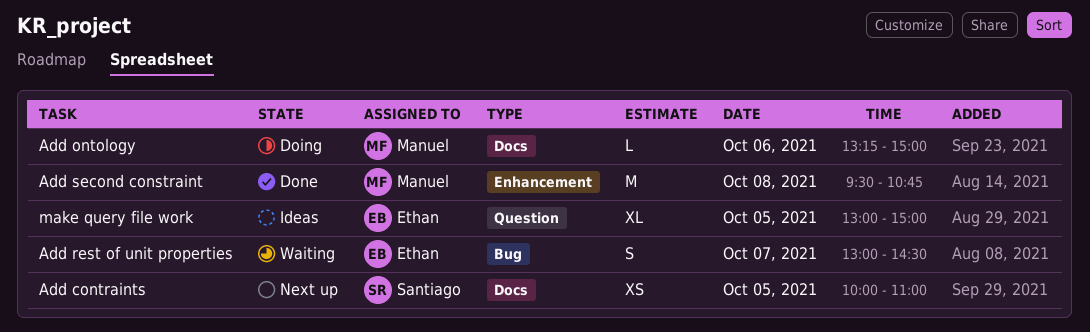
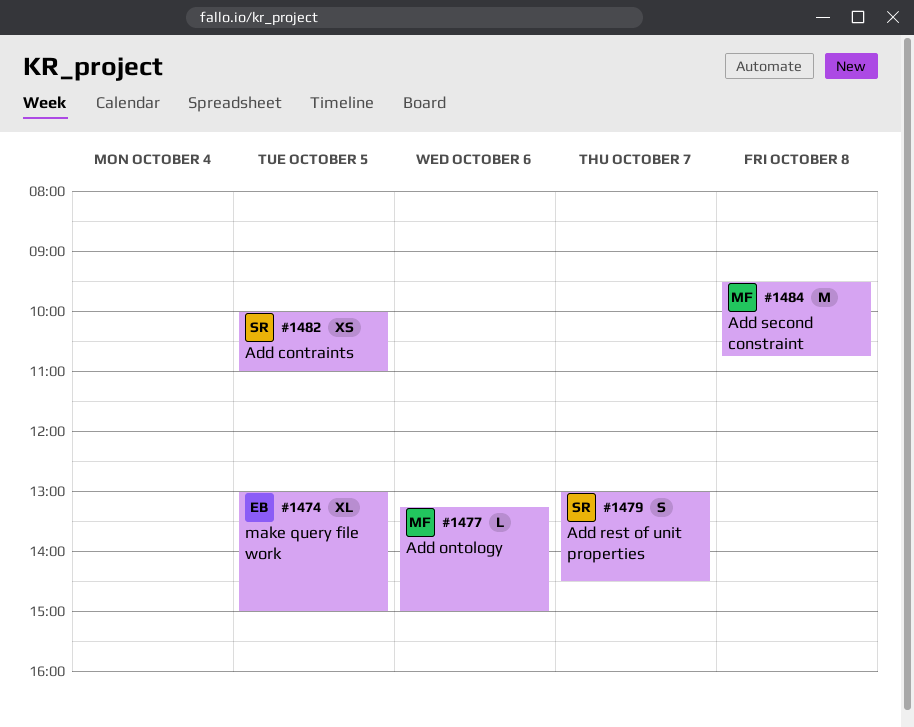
Add rest of unit properties, owner: Ethan -> Santiago

